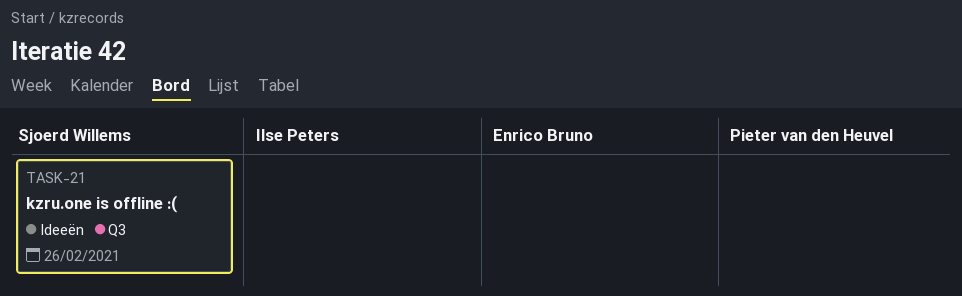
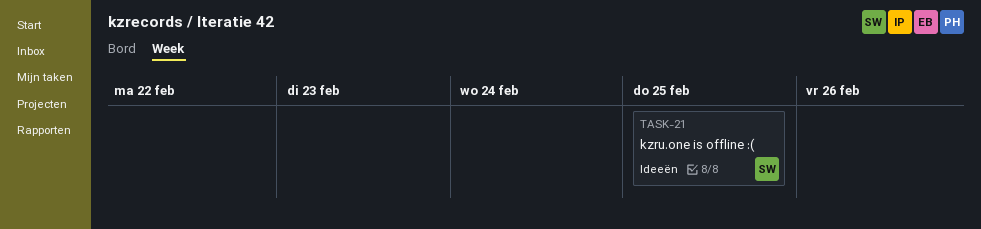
TASK-21, due: Feb 26 -> Feb 25

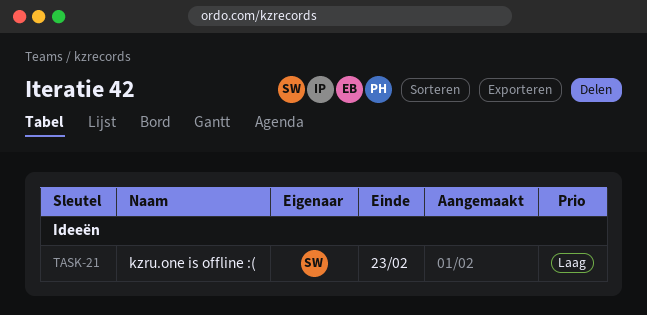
TASK-21, due: Feb 25 -> Feb 23

